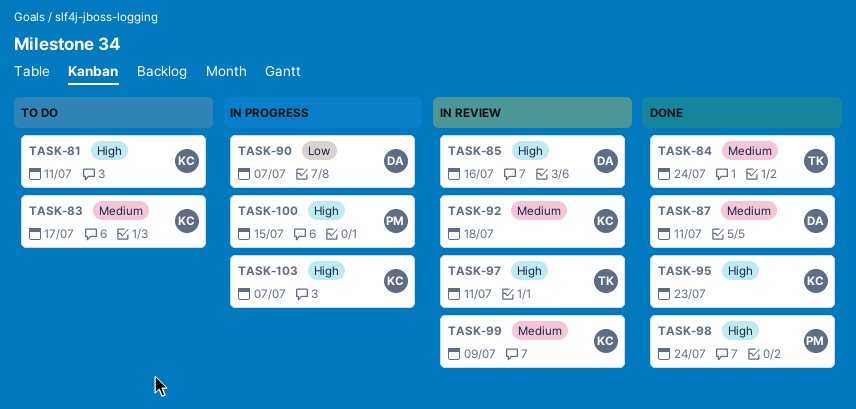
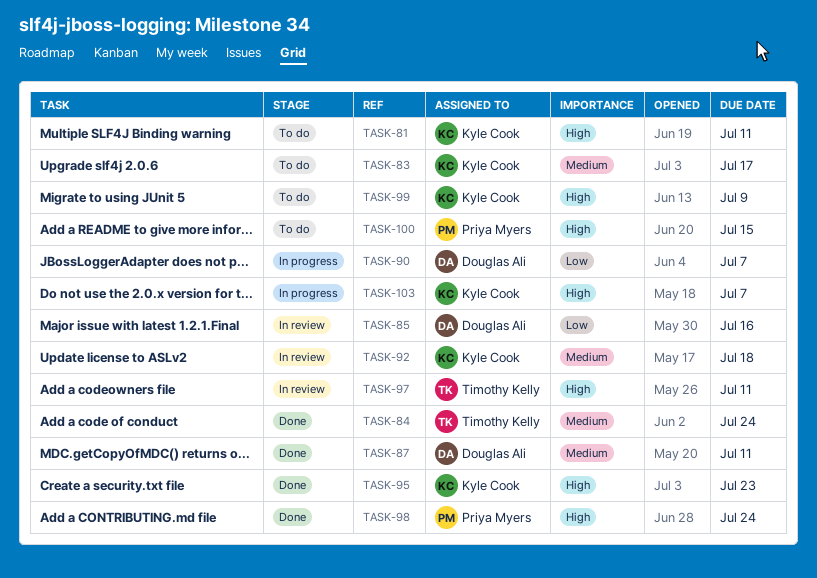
TASK-85, priority: High -> Low
TASK-99, status: In review -> To do
TASK-99, priority: Medium -> High
TASK-100, status: In progress -> To do

